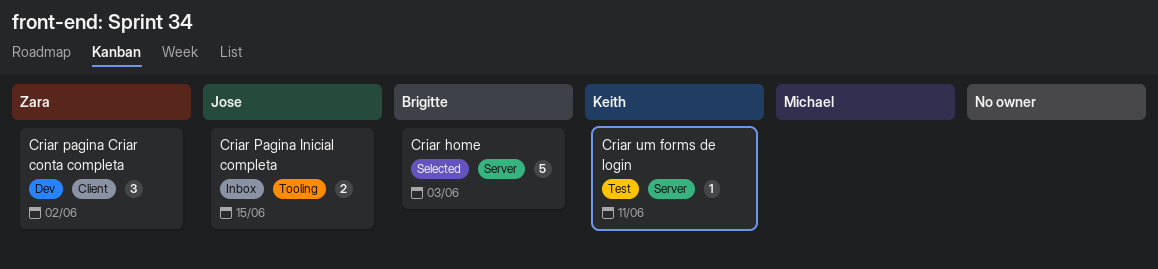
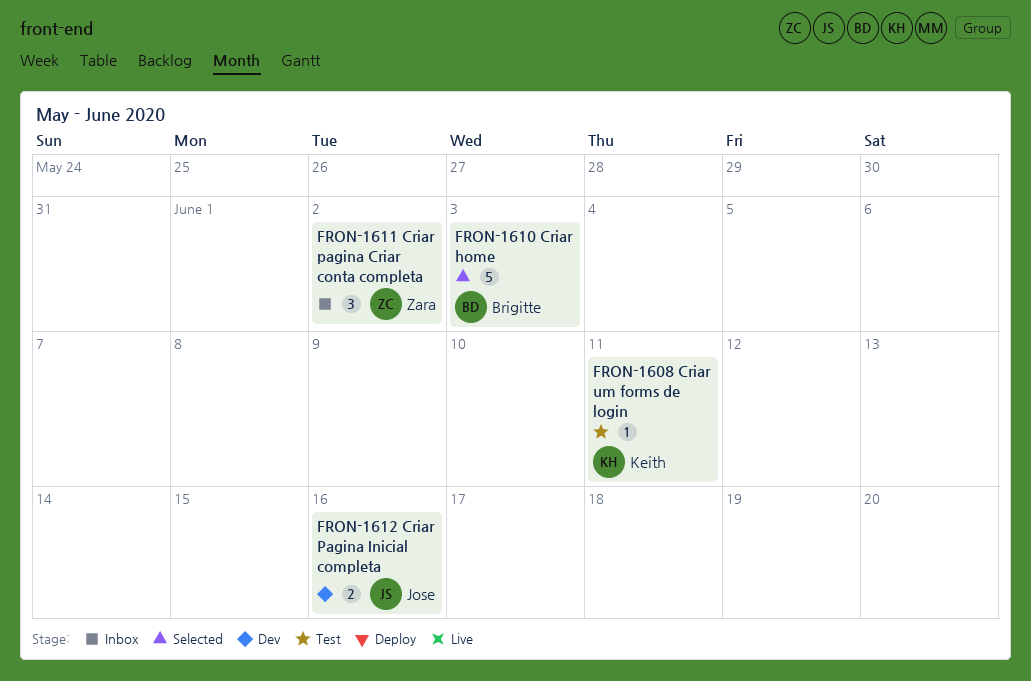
Criar pagina Criar conta completa, status: Dev -> Inbox
Criar Pagina Inicial completa, status: Inbox -> Dev
Criar Pagina Inicial completa, due: Jun 15 -> Jun 16

